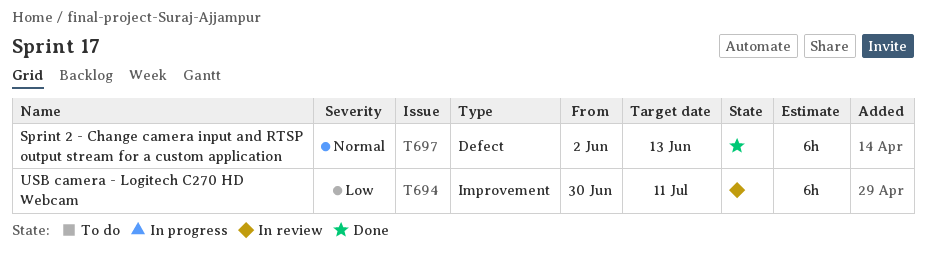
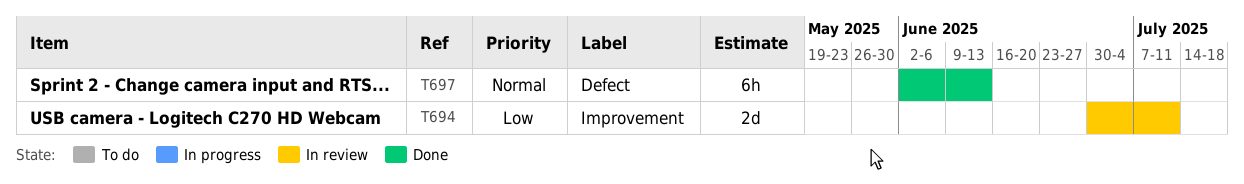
T694, estimate: 6h -> 2d

